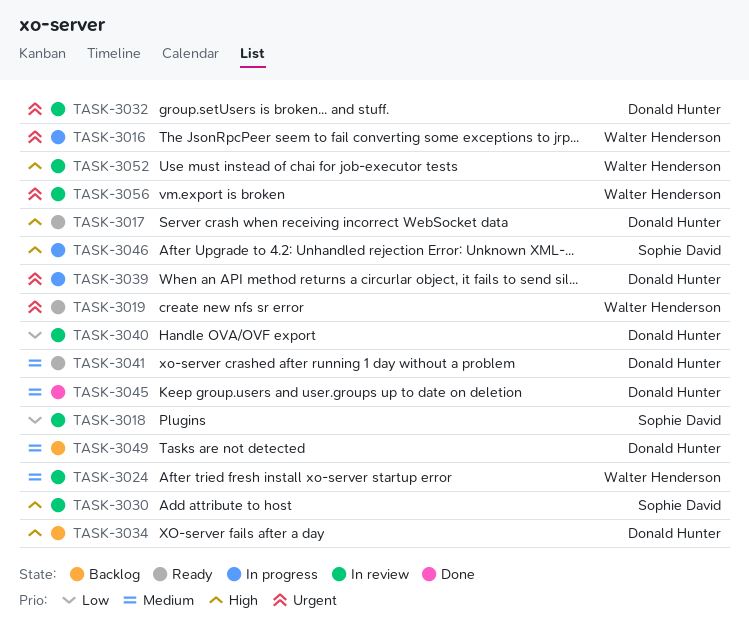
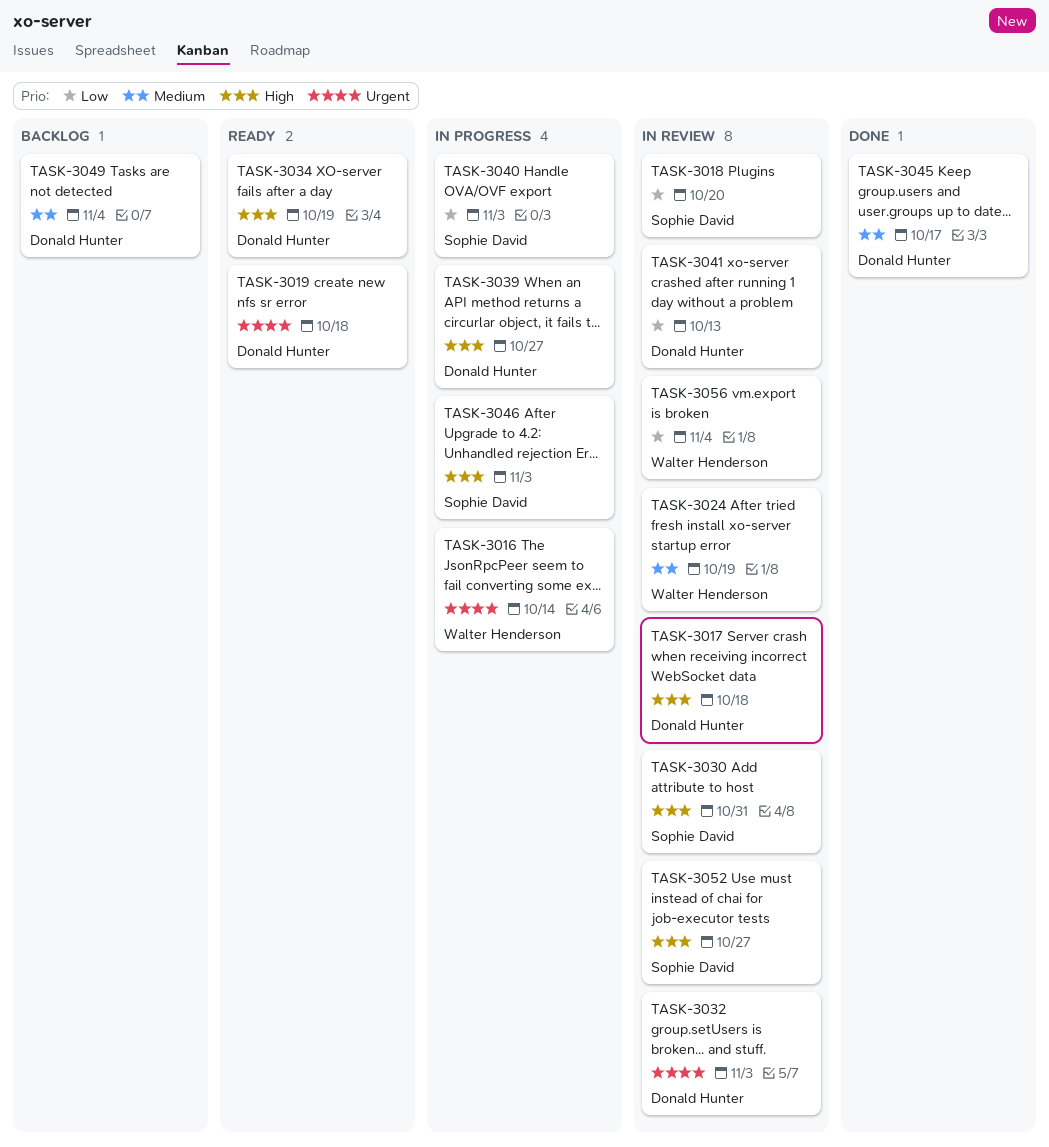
TASK-3017, status: Ready -> In review
TASK-3019, owner: Walter Henderson -> Donald Hunter
TASK-3034, status: Backlog -> Ready
TASK-3039, priority: Urgent -> High
TASK-3040, status: In review -> In progress
TASK-3040, owner: Donald Hunter -> Sophie David
TASK-3041, status: Ready -> In review
TASK-3041, priority: Medium -> Low
TASK-3052, owner: Walter Henderson -> Sophie David
TASK-3056, priority: Urgent -> Low

